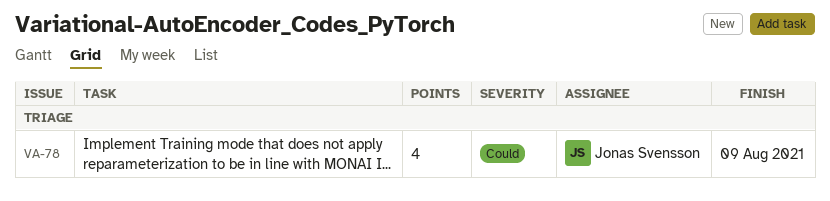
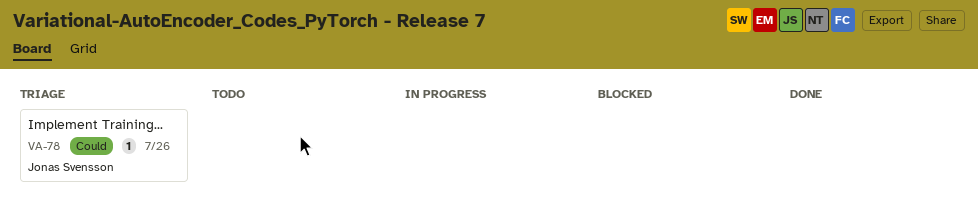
VA-78, estimate: 4 -> 1
VA-78, due: Aug 9 -> Jul 26

